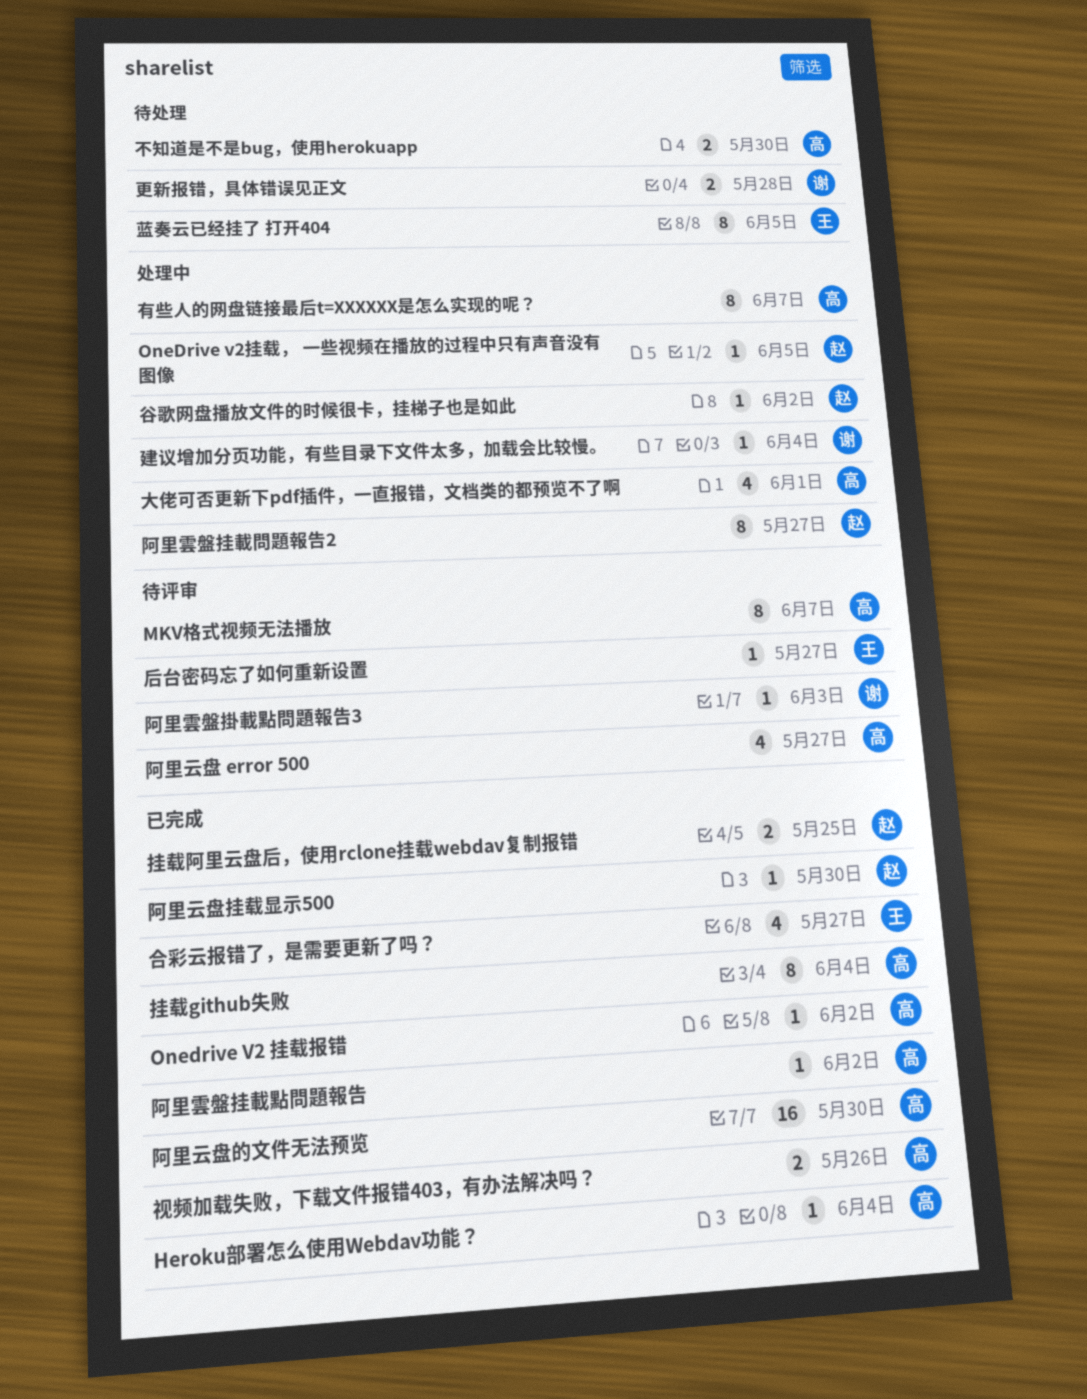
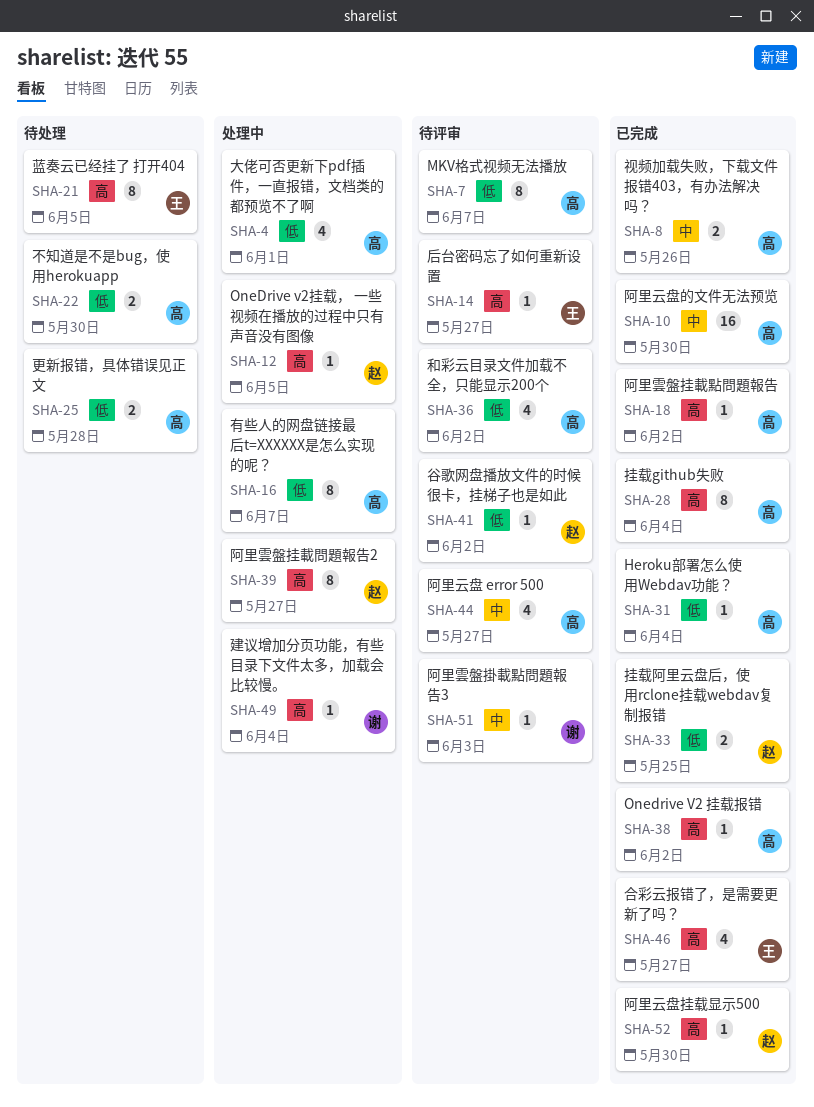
和彩云目录文件加载不全，只能显示200个: none -> present
更新报错，具体错误见正文, owner: 谢 -> 高
谷歌网盘播放文件的时候很卡，挂梯子也是如此, status: 处理中 -> 待评审

